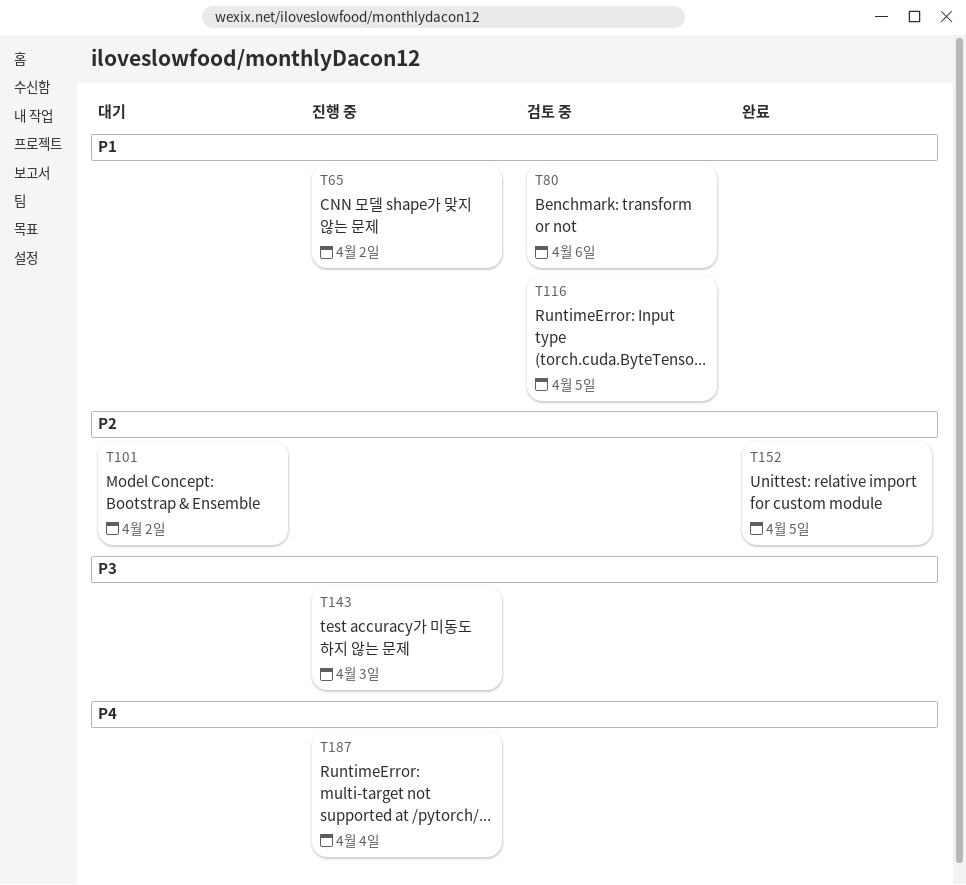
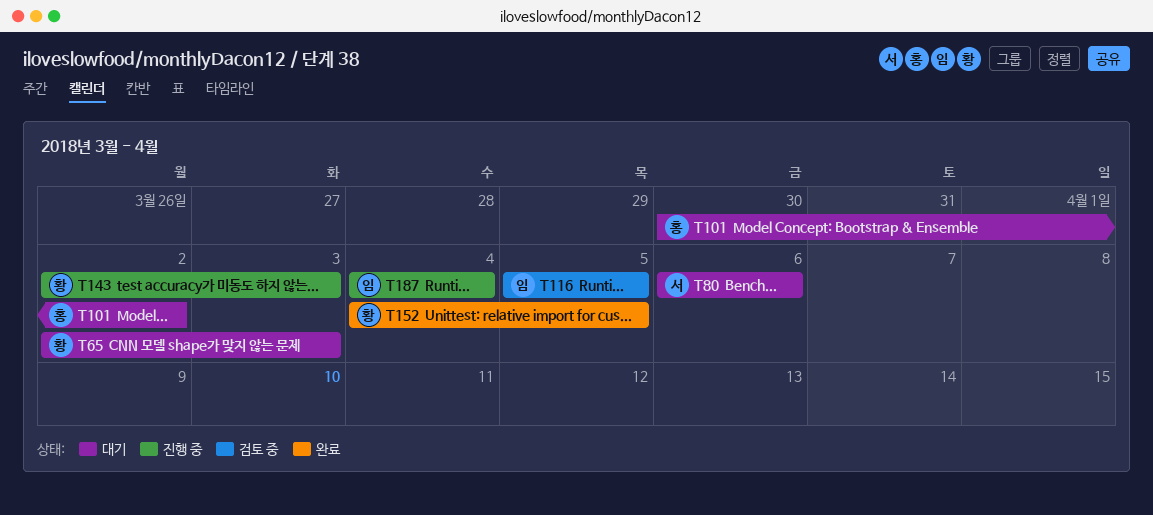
T65, status: 진행 중 -> 대기
T65, due: Apr 2 -> Apr 3
T80, status: 검토 중 -> 대기

